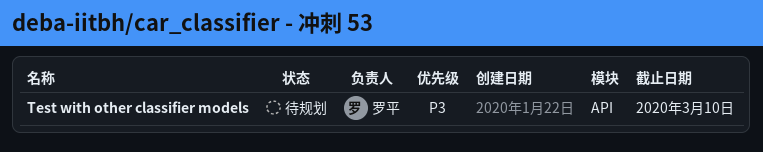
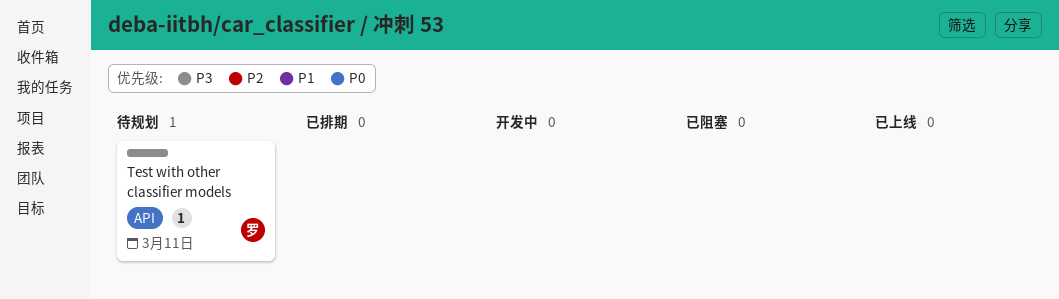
Test with other classifier models, due: Mar 10 -> Mar 11

